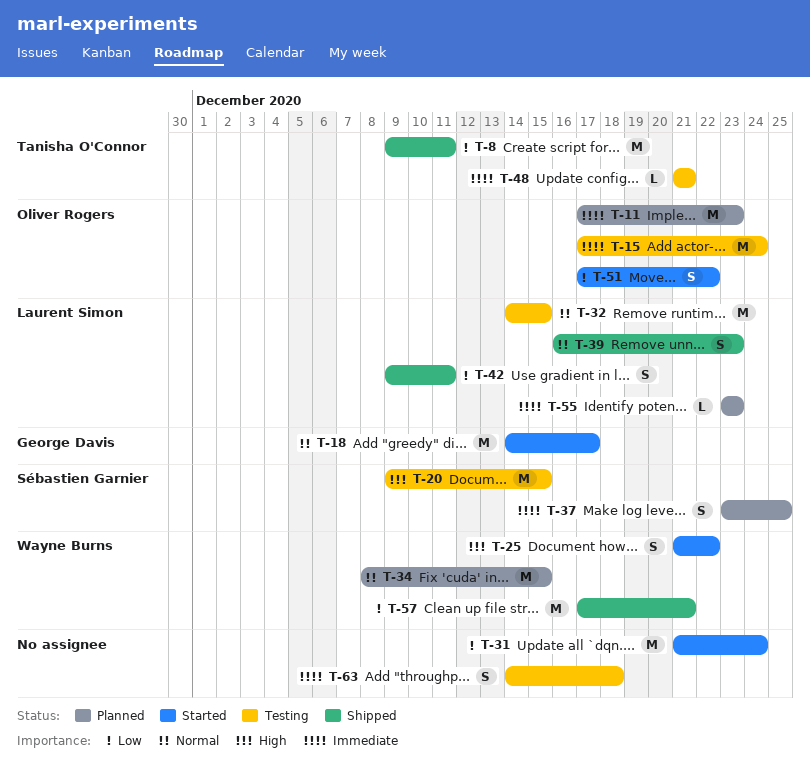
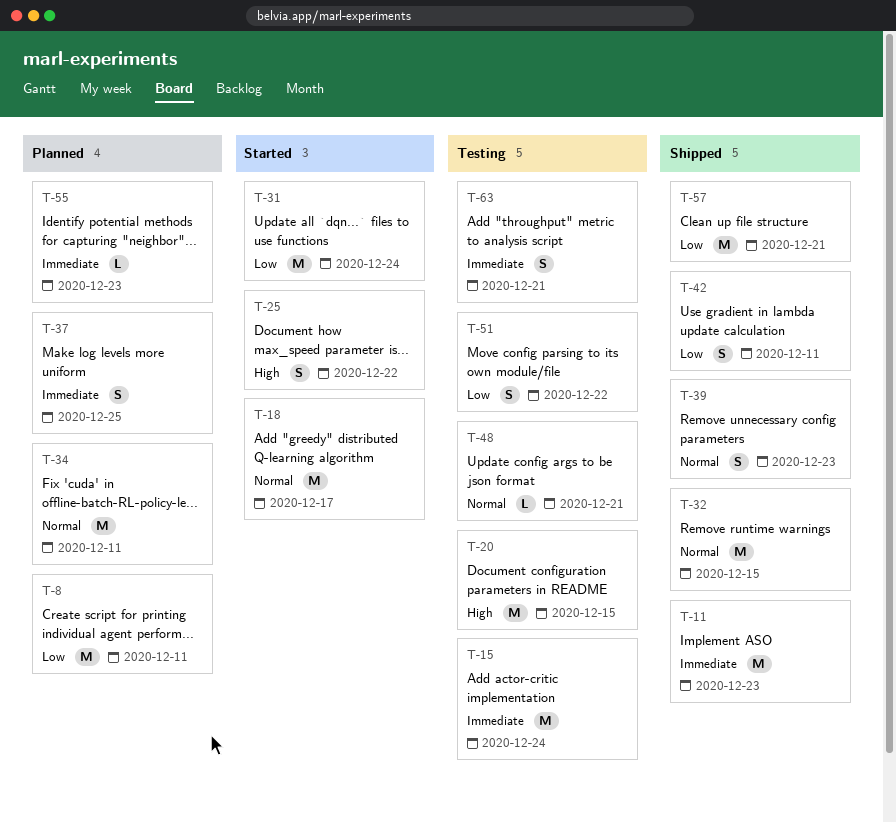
T-8, status: Shipped -> Planned
T-11, status: Planned -> Shipped
T-32, status: Testing -> Shipped
T-34, due: Dec 15 -> Dec 11
T-48, priority: Immediate -> Normal
T-51, status: Started -> Testing
T-63, due: Dec 18 -> Dec 21

